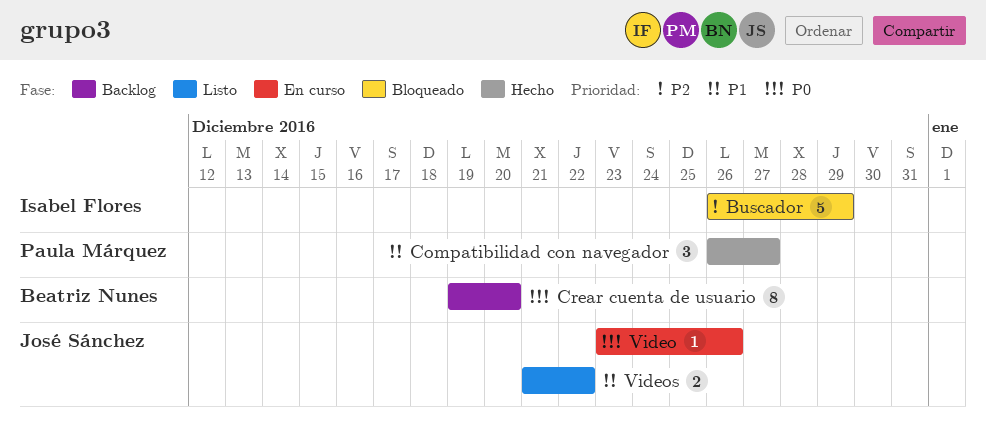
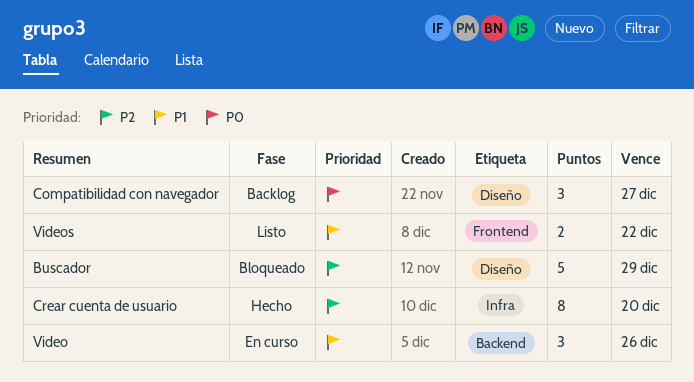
Compatibilidad con navegador, status: Hecho -> Backlog
Compatibilidad con navegador, priority: P1 -> P0
Crear cuenta de usuario, status: Backlog -> Hecho
Crear cuenta de usuario, priority: P0 -> P2
Video, priority: P0 -> P1
Video, estimate: 1 -> 3

